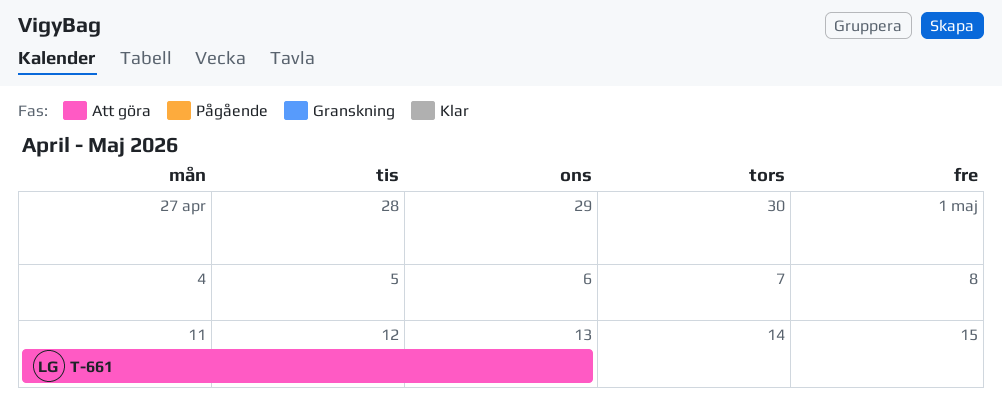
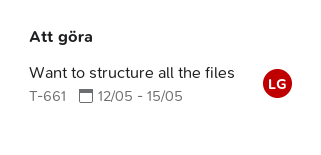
T-661, start: May 11 -> May 12
T-661, due: May 13 -> May 15

